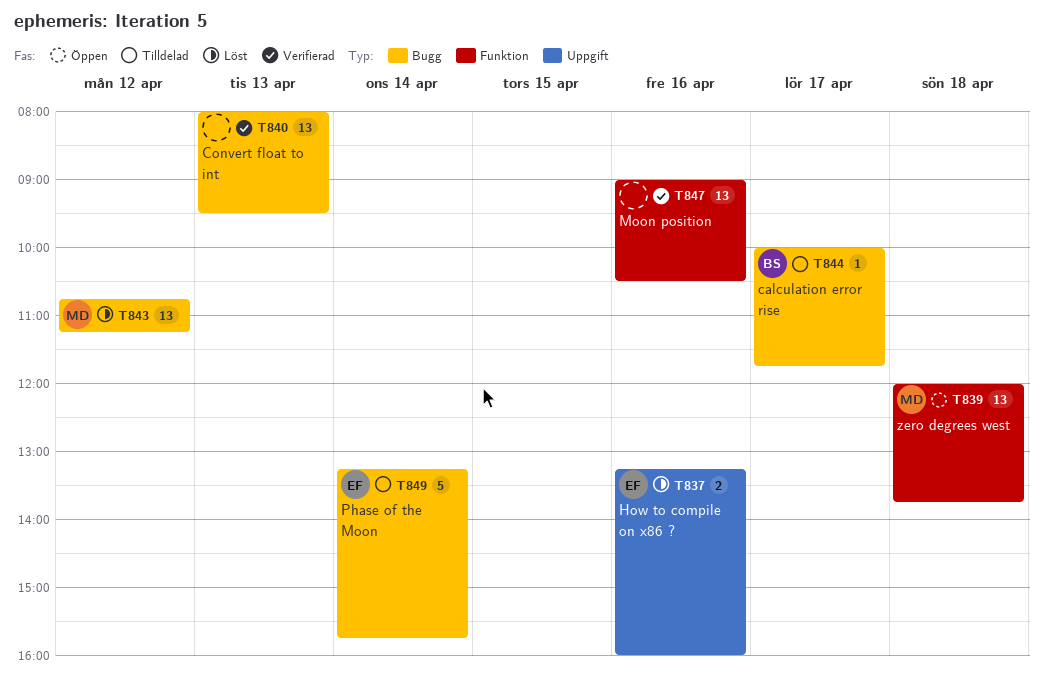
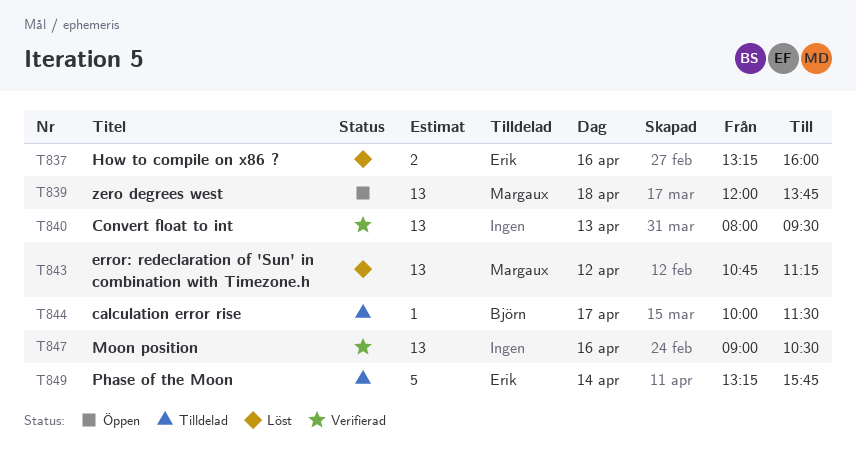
T844, ends: 11:45 -> 11:30

